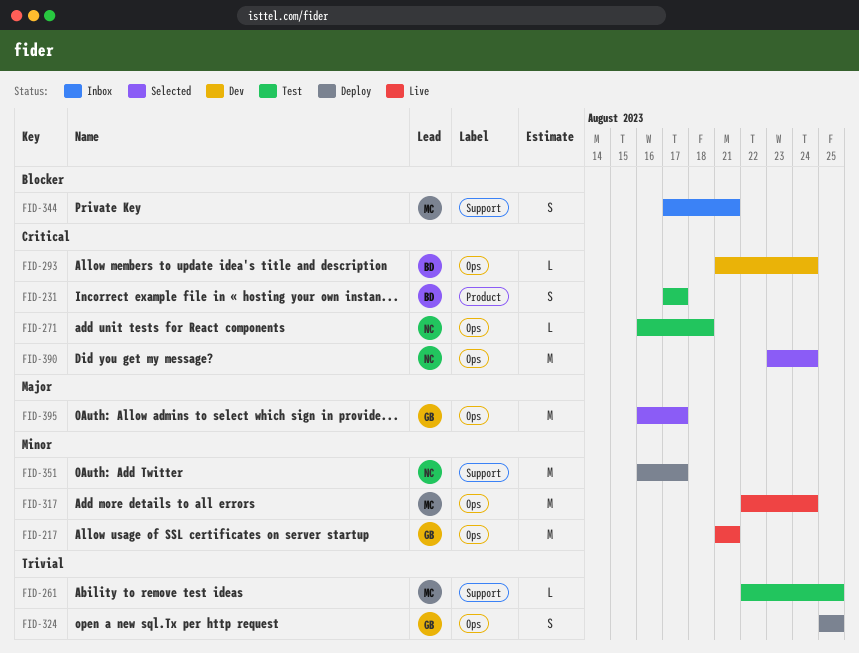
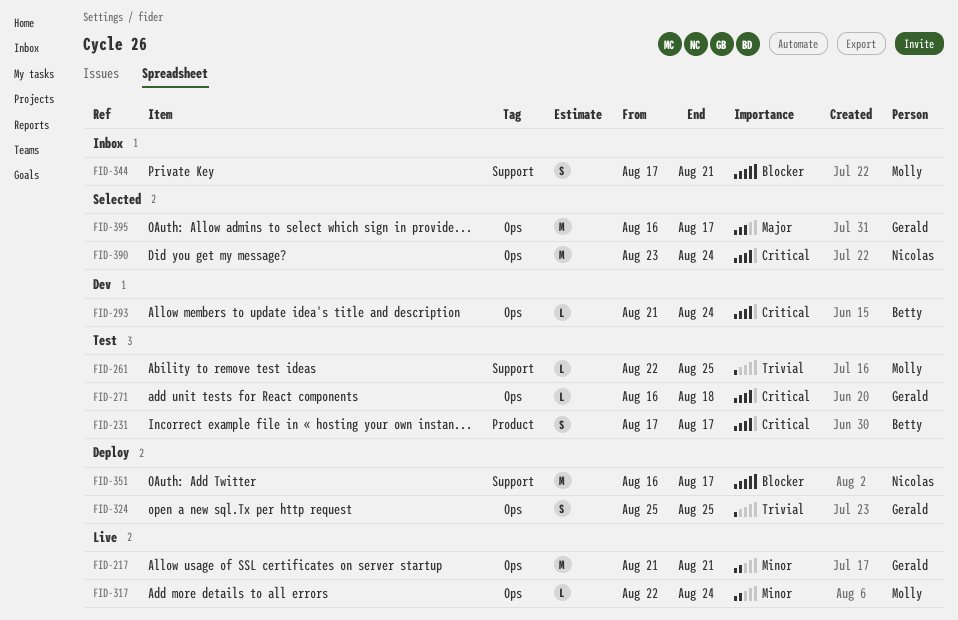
FID-271, owner: Nicolas -> Gerald
FID-317, estimate: M -> L
FID-351, priority: Minor -> Blocker

